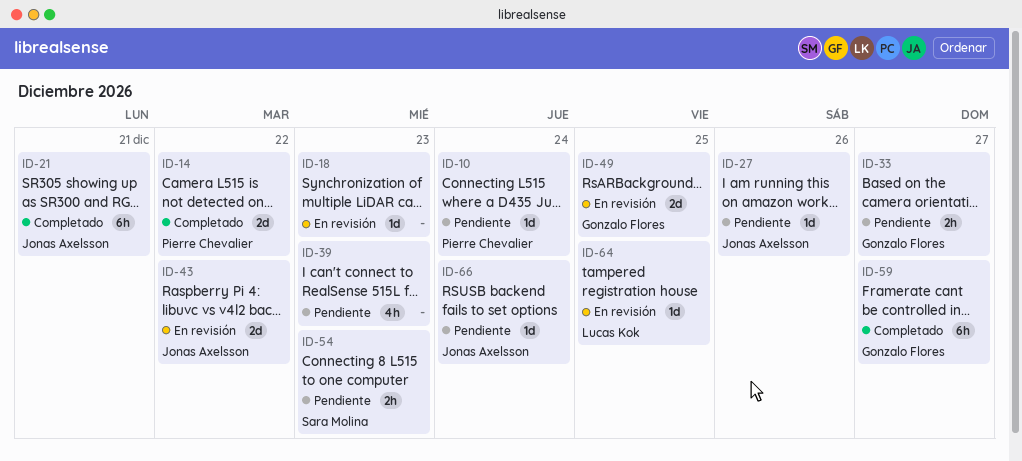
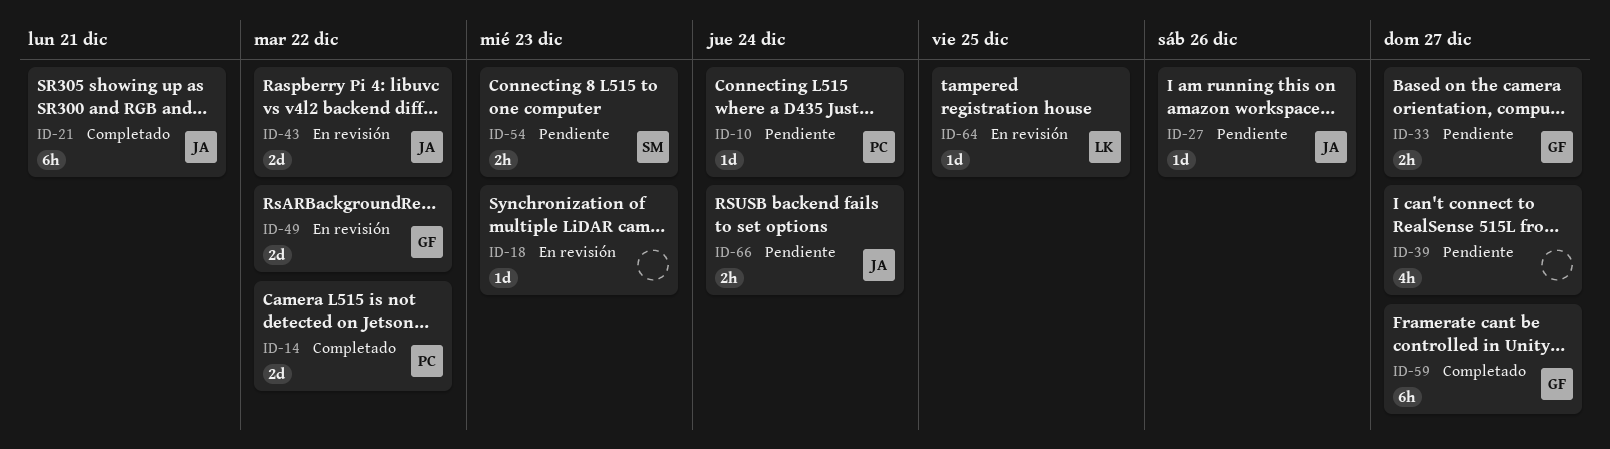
ID-39, due: Dec 23 -> Dec 27
ID-49, due: Dec 25 -> Dec 22
ID-66, estimate: 1d -> 2h

